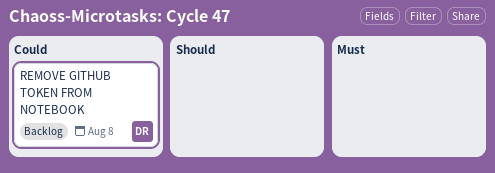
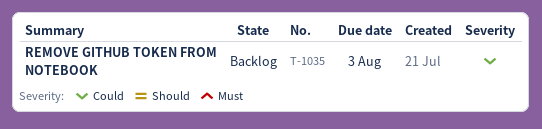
REMOVE GITHUB TOKEN FROM NOTEBOOK, due: Aug 8 -> Aug 3

